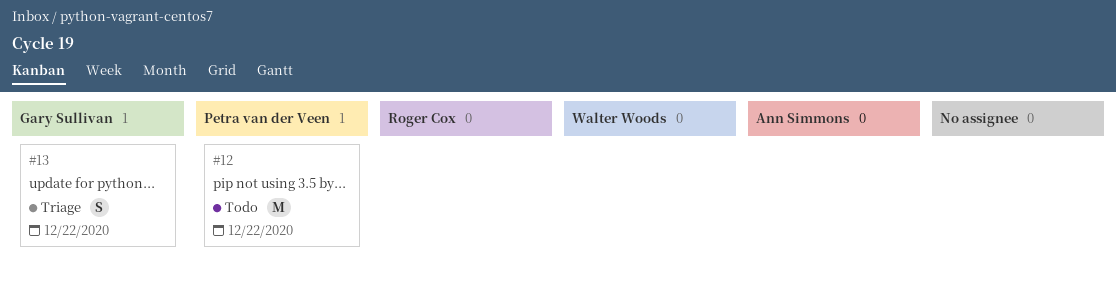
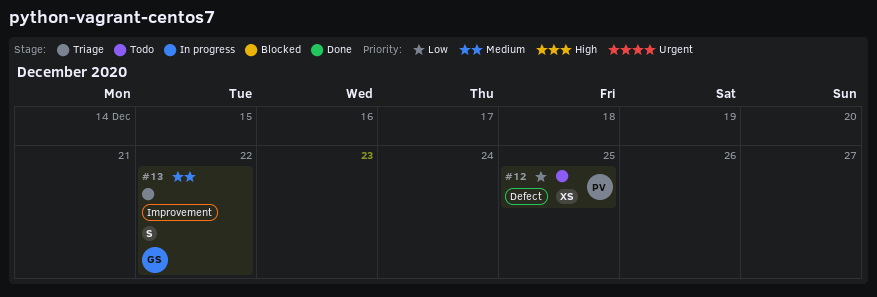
#12, estimate: M -> XS
#12, due: Dec 22 -> Dec 25

